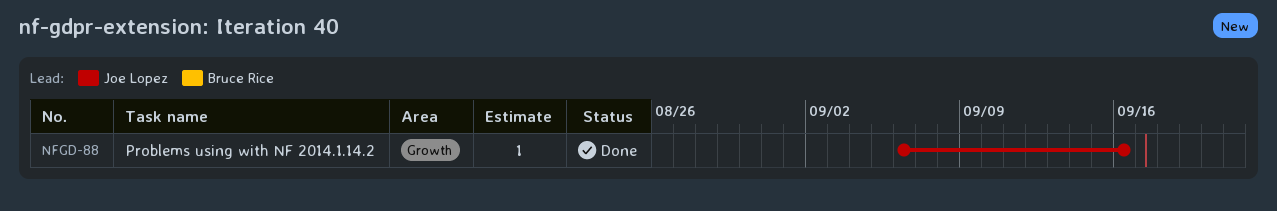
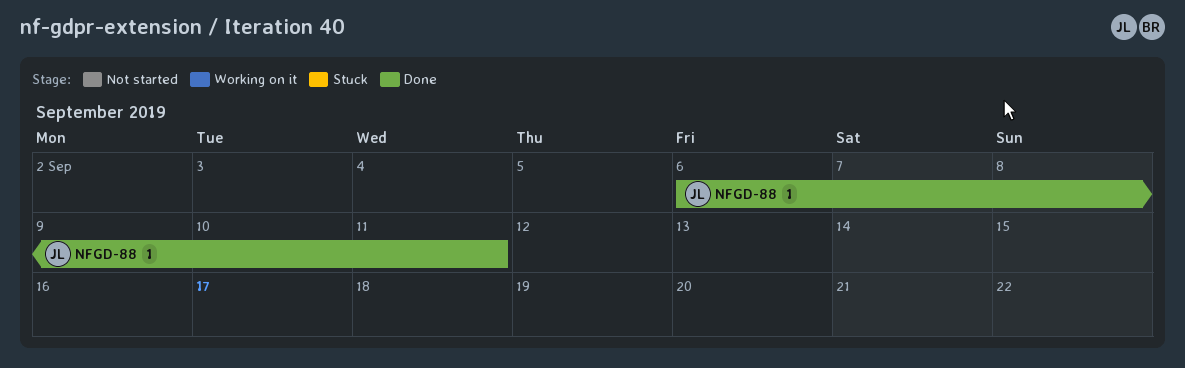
NFGD-88, due: Sep 16 -> Sep 11

